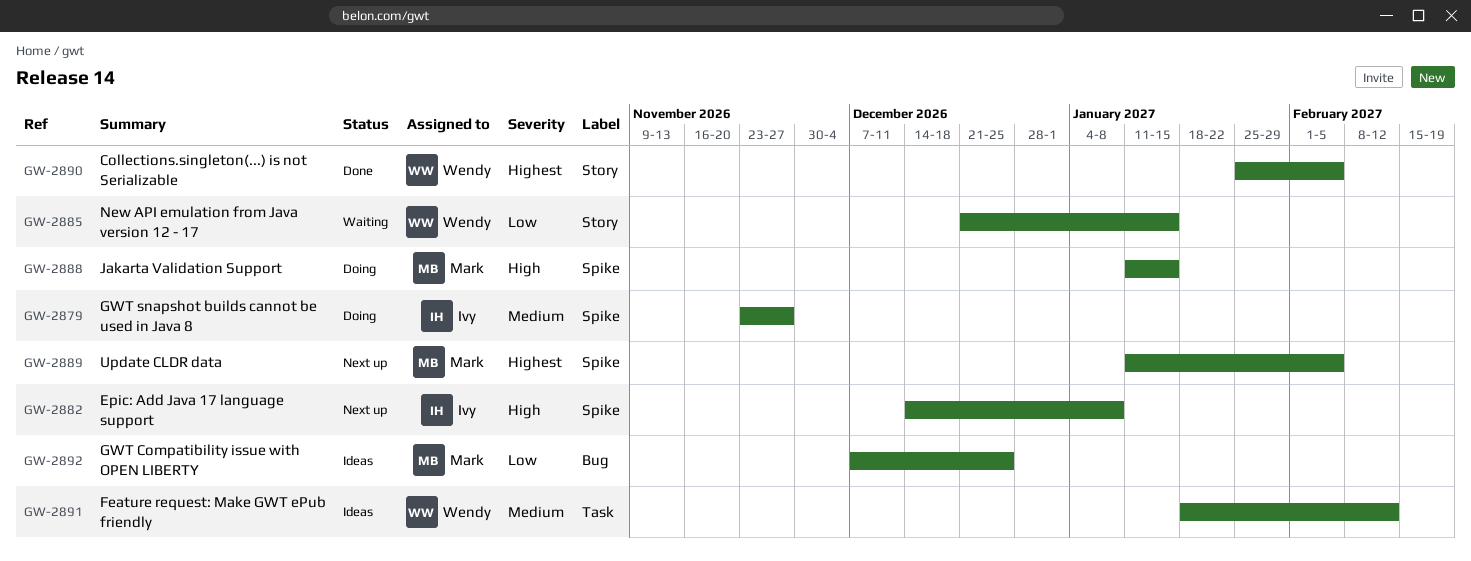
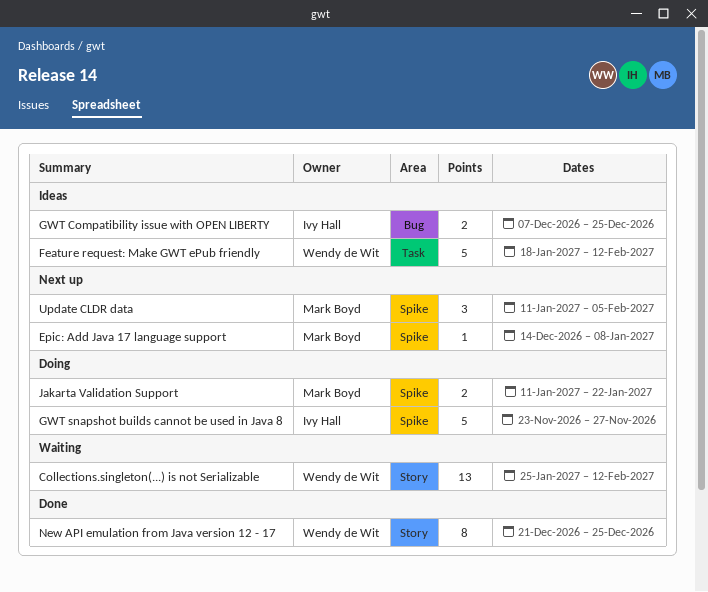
Collections.singleton(...) is not Serializable, status: Done -> Waiting
Collections.singleton(...) is not Serializable, due: Feb 5 -> Feb 12
Epic: Add Java 17 language support, owner: Ivy Hall -> Mark Boyd
GWT Compatibility issue with OPEN LIBERTY, owner: Mark Boyd -> Ivy Hall
Jakarta Validation Support, due: Jan 15 -> Jan 22
New API emulation from Java version 12 - 17, status: Waiting -> Done
New API emulation from Java version 12 - 17, due: Jan 15 -> Dec 25

